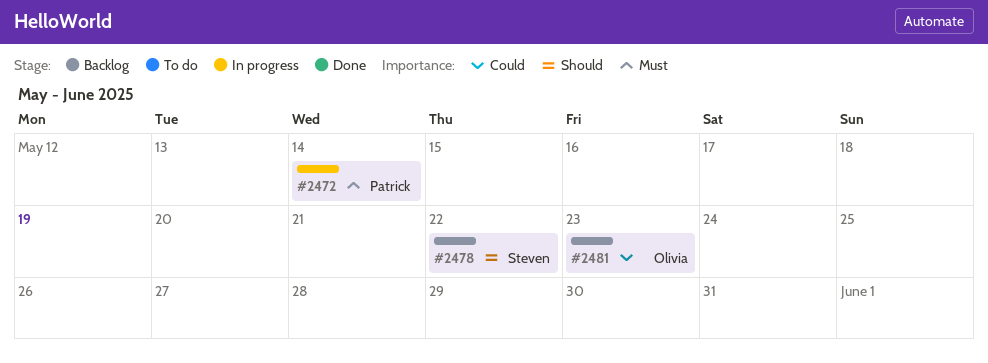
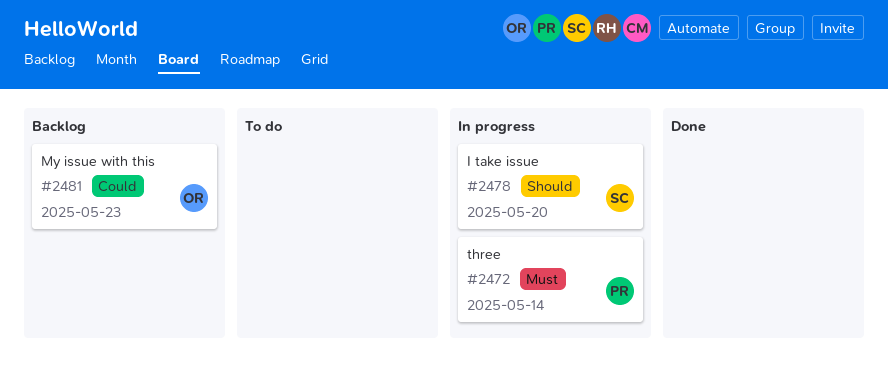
#2478, status: Backlog -> In progress
#2478, due: May 22 -> May 20

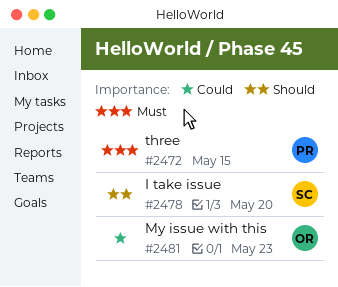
#2472, due: May 14 -> May 15

